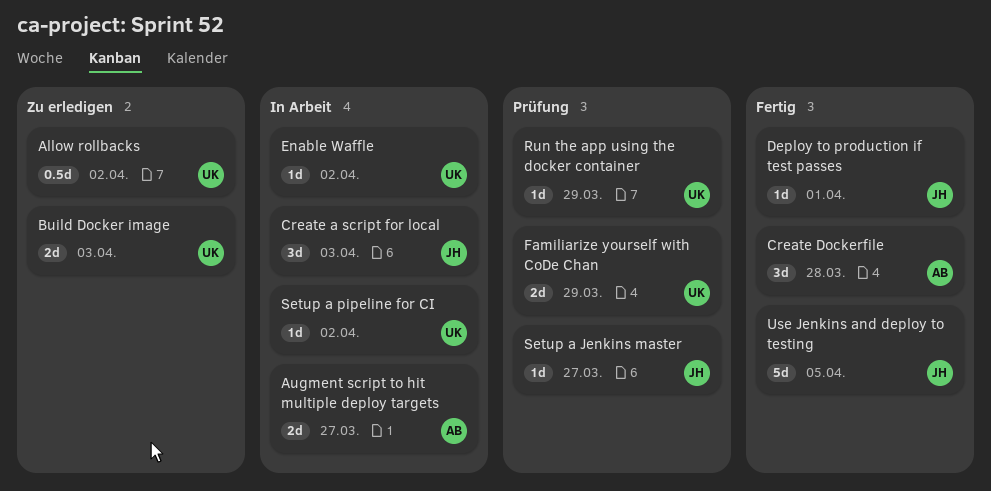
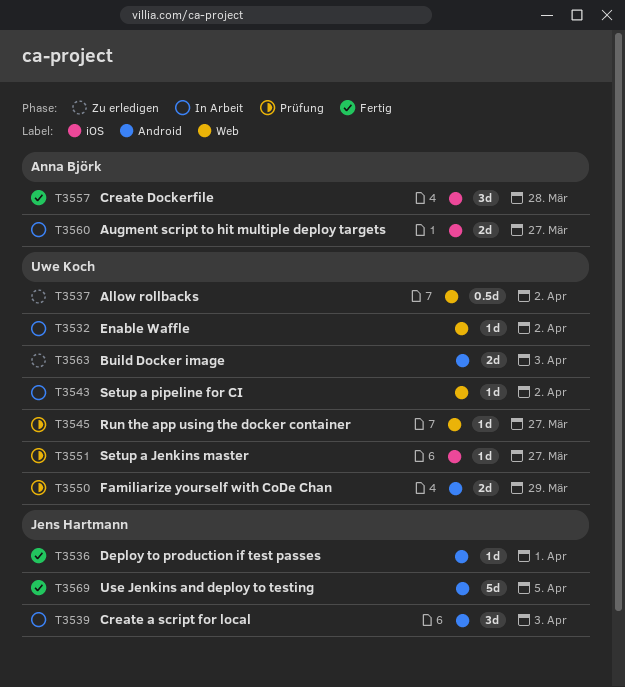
Run the app using the docker container, due: Mar 29 -> Mar 27
Setup a Jenkins master, owner: Jens Hartmann -> Uwe Koch

